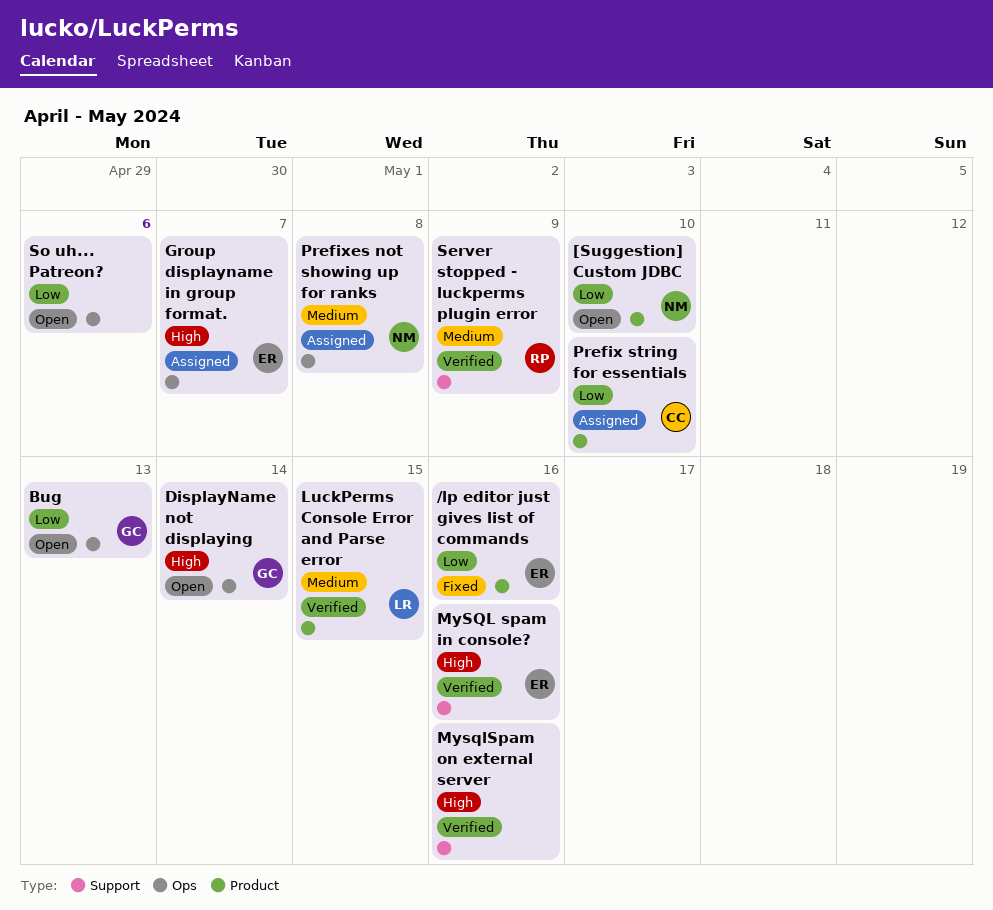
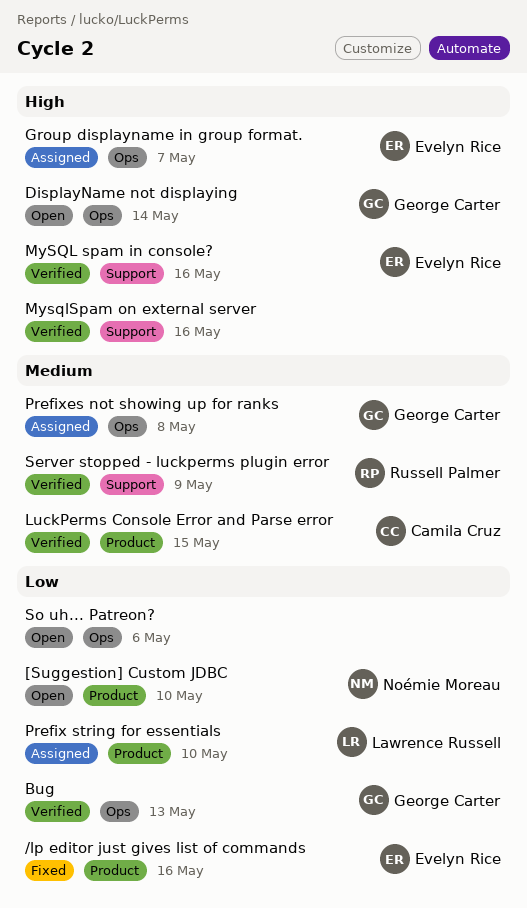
Bug, status: Open -> Verified
LuckPerms Console Error and Parse error, owner: Lawrence Russell -> Camila Cruz
Prefix string for essentials, owner: Camila Cruz -> Lawrence Russell
Prefixes not showing up for ranks, owner: Noémie Moreau -> George Carter

